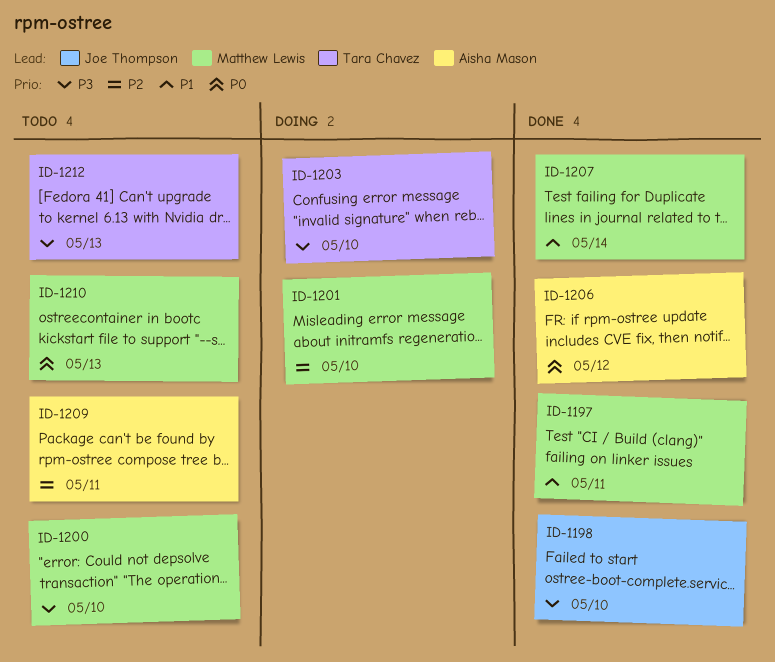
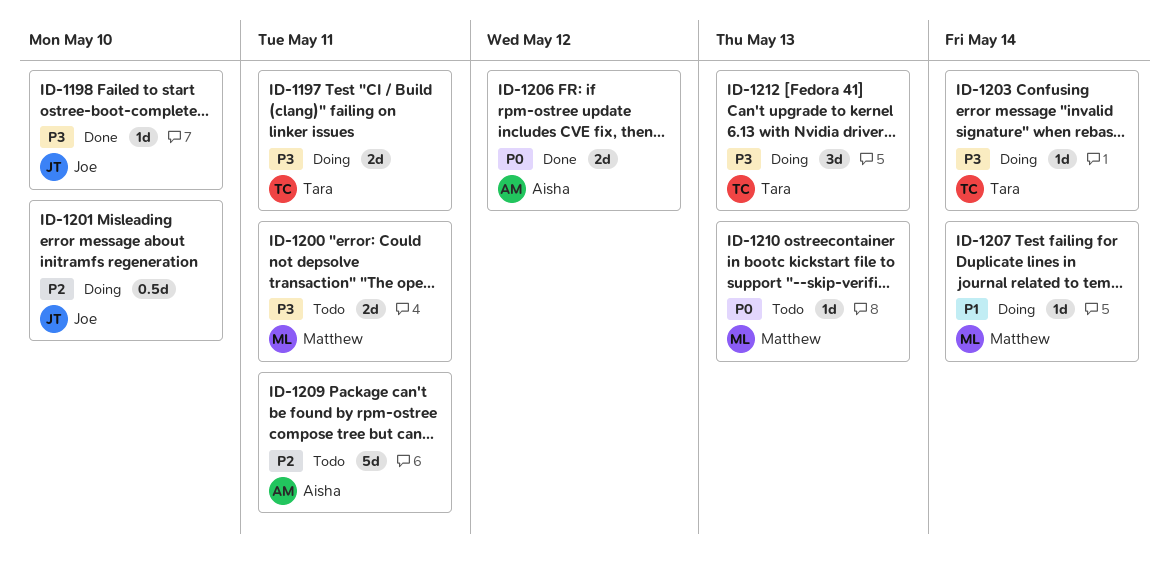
ID-1197, status: Done -> Doing
ID-1197, owner: Matthew Lewis -> Tara Chavez
ID-1197, priority: P1 -> P3
ID-1200, due: May 10 -> May 11
ID-1201, owner: Matthew Lewis -> Joe Thompson
ID-1203, due: May 10 -> May 14
ID-1207, status: Done -> Doing
ID-1212, status: Todo -> Doing

